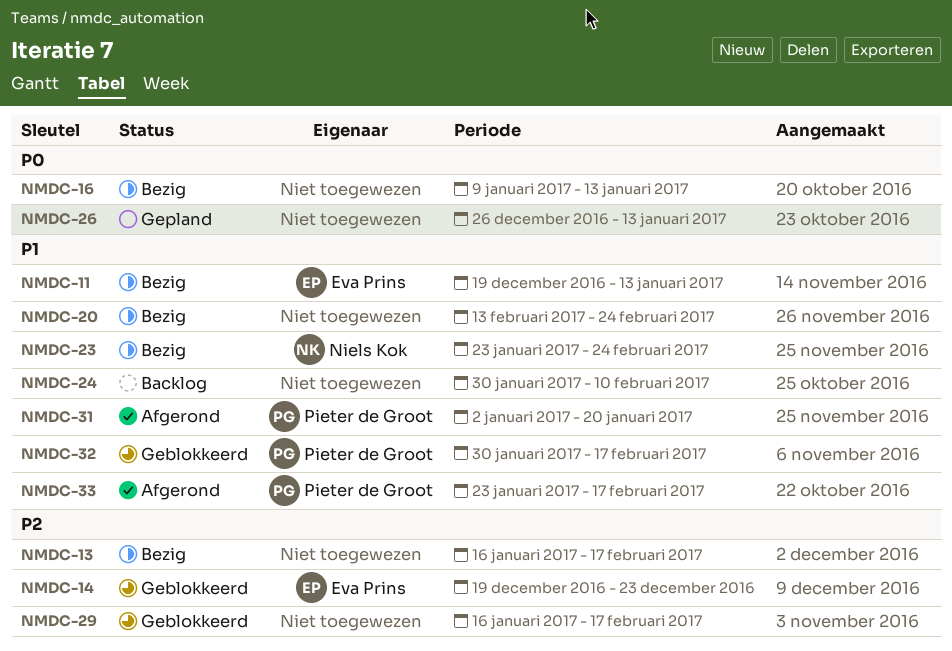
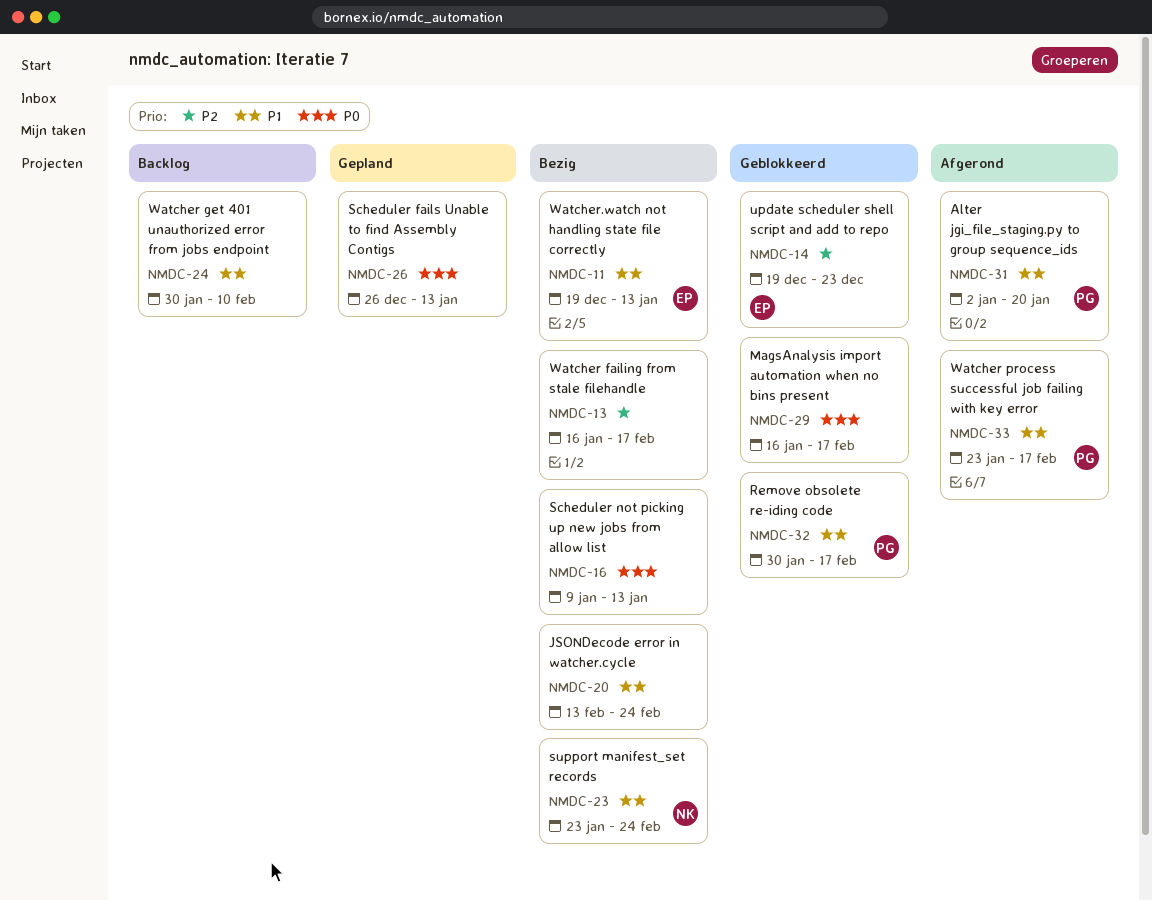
NMDC-29, priority: P2 -> P0

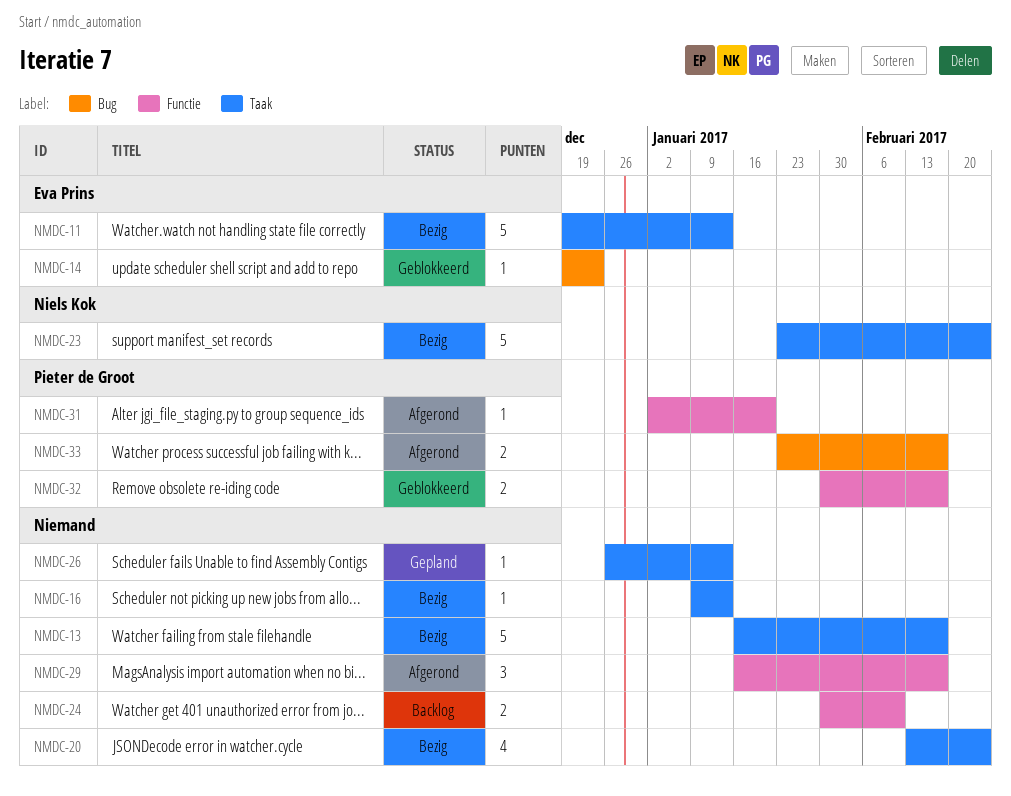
NMDC-29, status: Geblokkeerd -> Afgerond

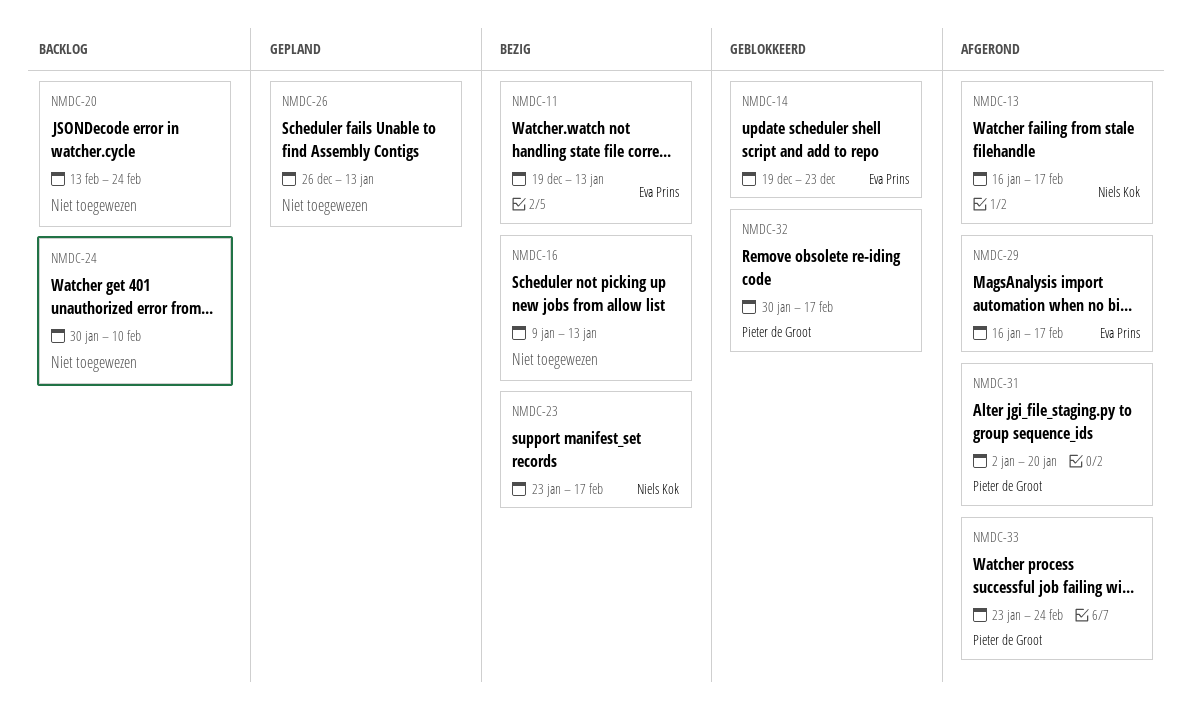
NMDC-13, status: Bezig -> Afgerond
NMDC-13, owner: none -> Niels Kok
NMDC-20, status: Bezig -> Backlog
NMDC-23, due: Feb 24 -> Feb 17
NMDC-29, owner: none -> Eva Prins
NMDC-33, due: Feb 17 -> Feb 24

